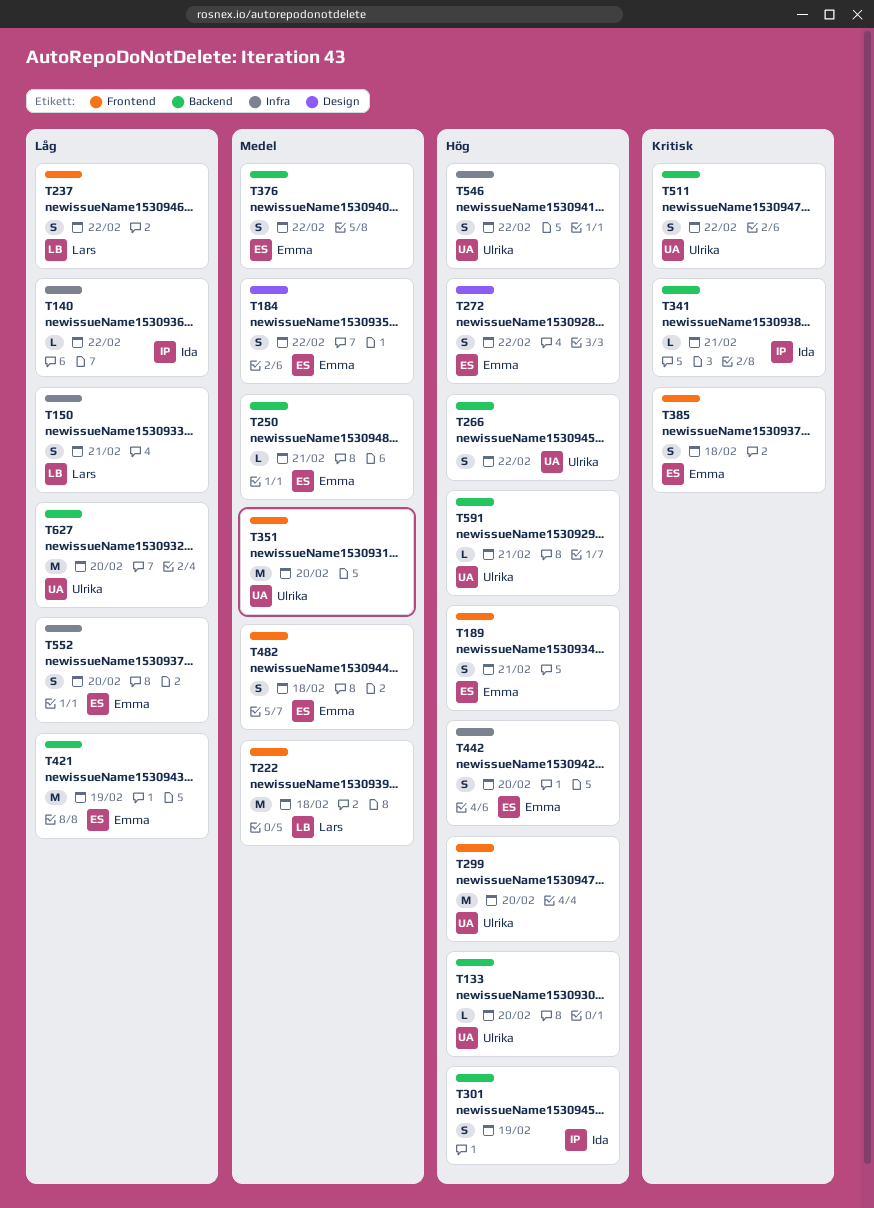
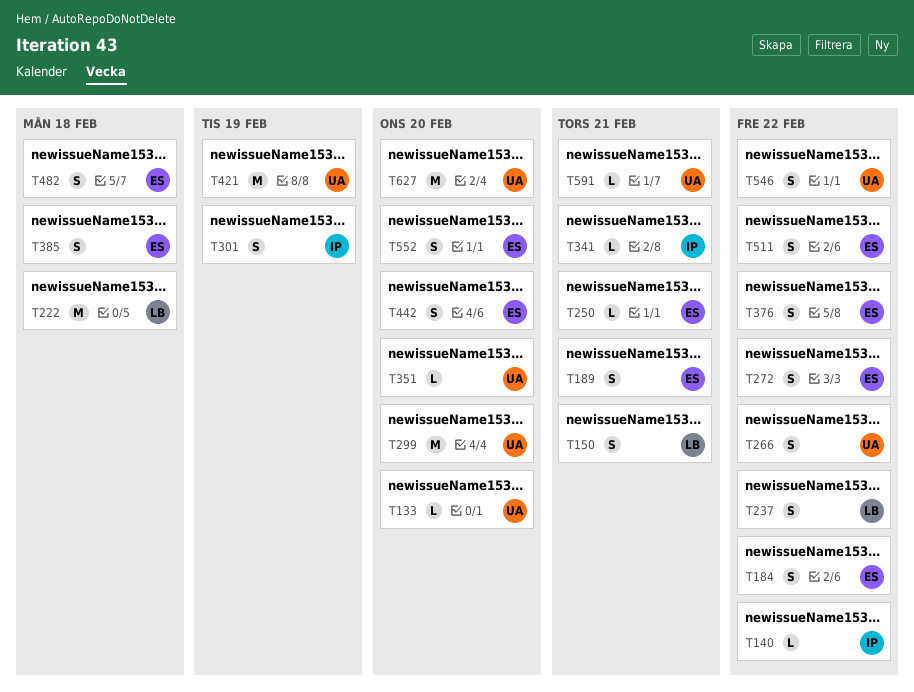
T351, estimate: M -> L
T421, owner: Emma -> Ulrika
T511, owner: Ulrika -> Emma

